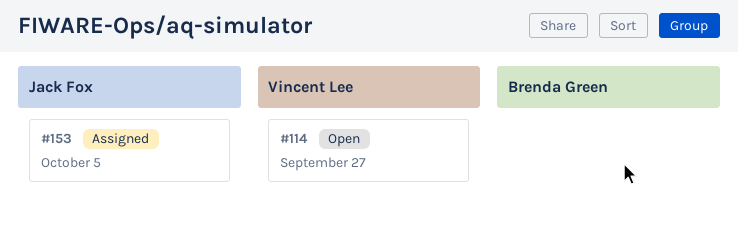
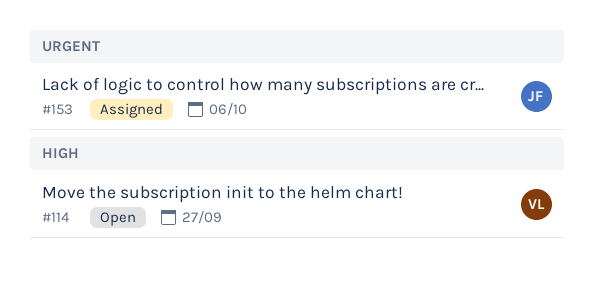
#153, due: Oct 5 -> Oct 6

